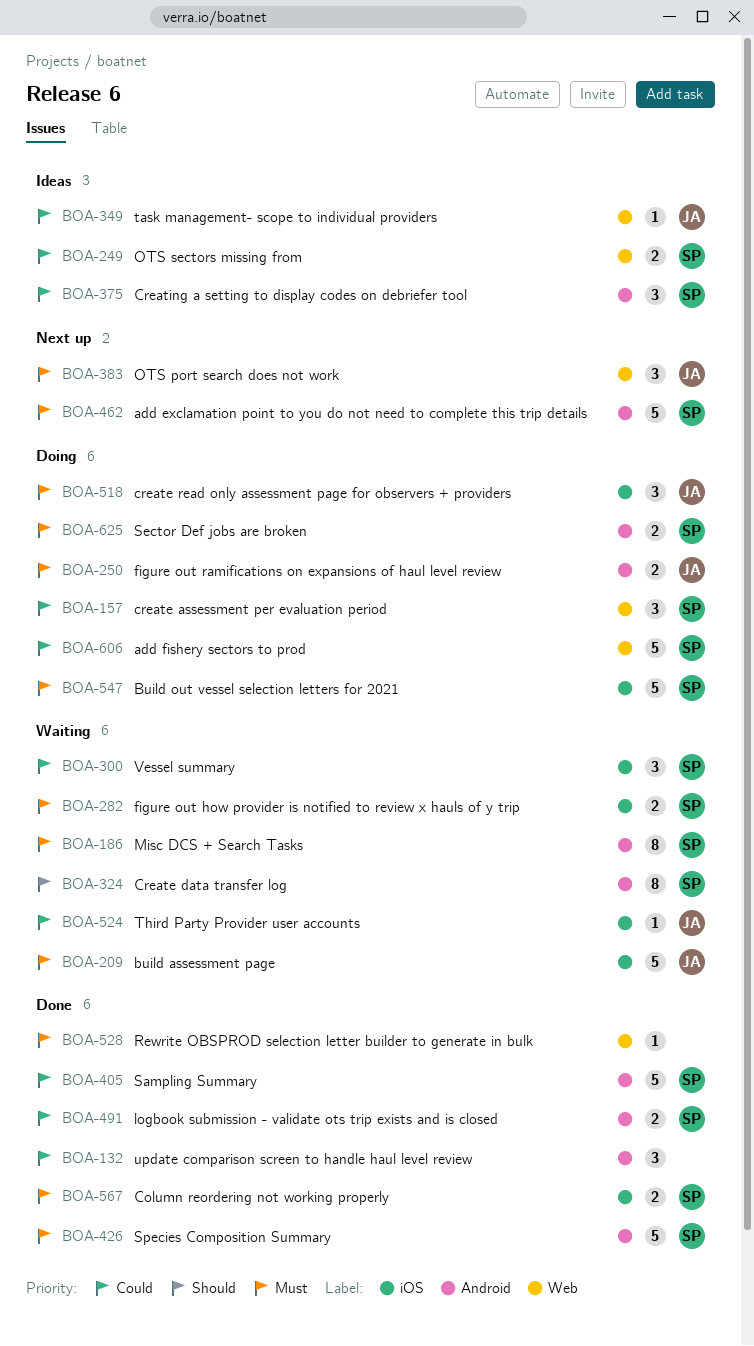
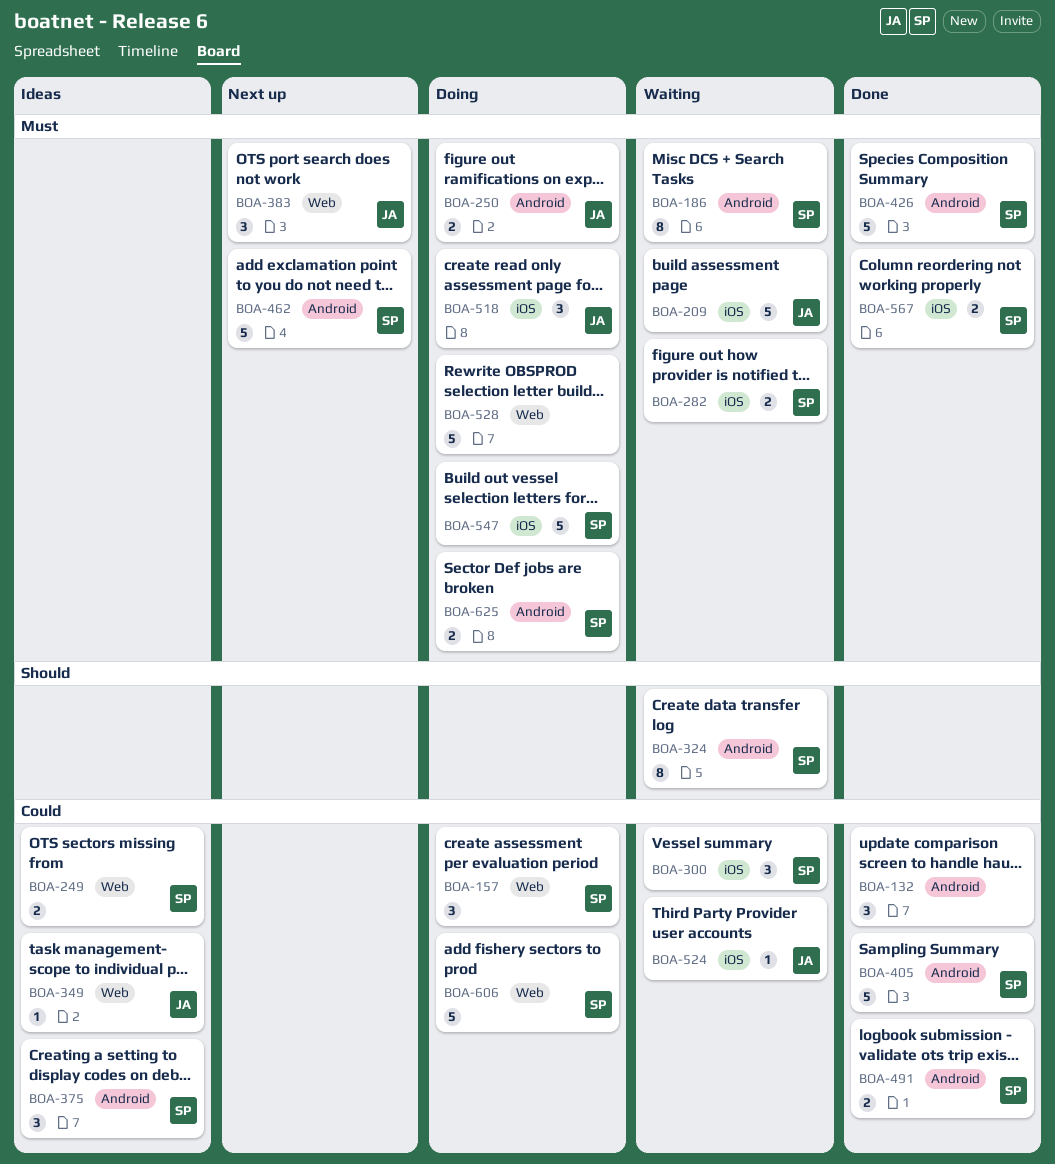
BOA-528, status: Done -> Doing
BOA-528, estimate: 1 -> 5

